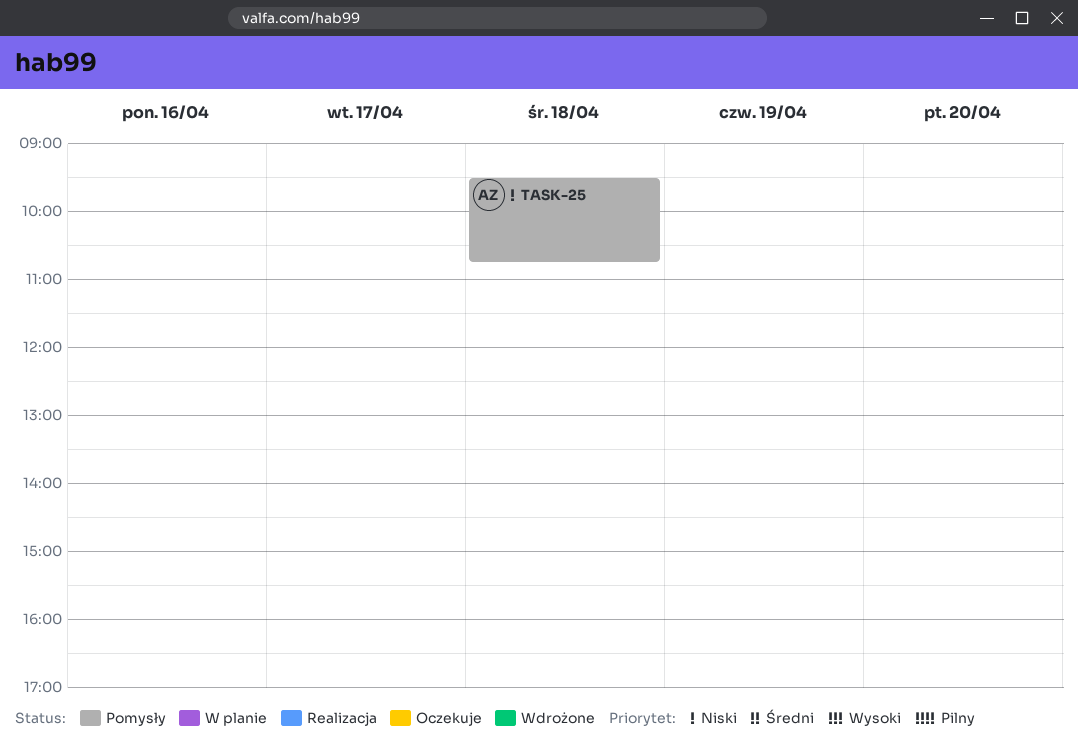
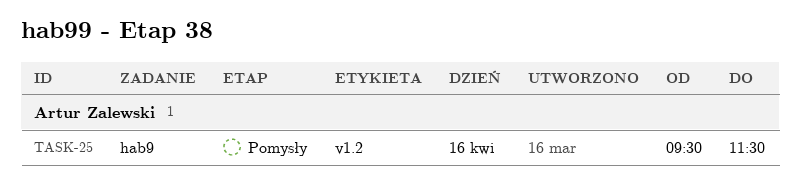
TASK-25, day: Apr 18 -> Apr 16
TASK-25, ends: 10:45 -> 11:30

